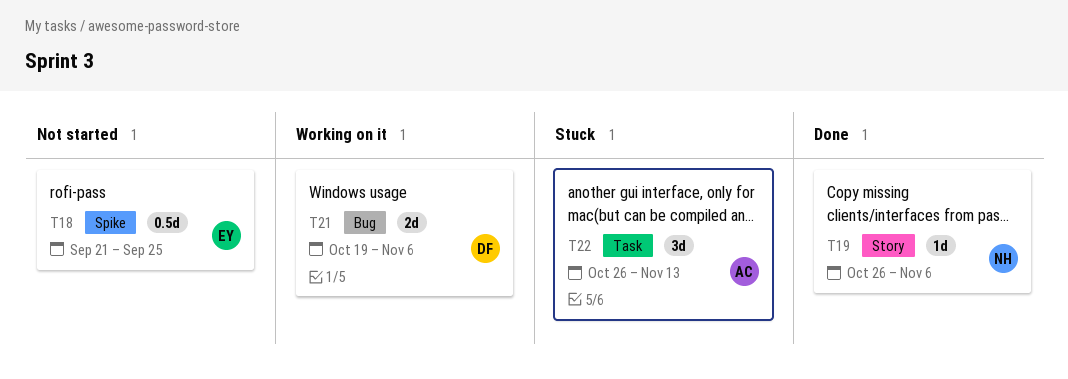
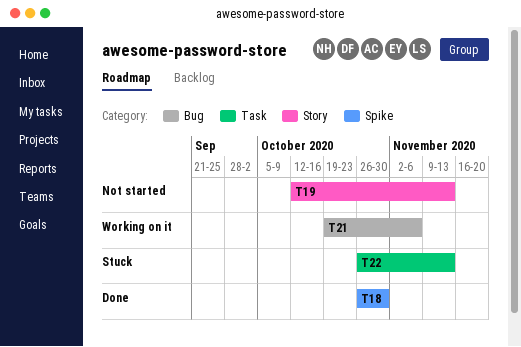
T18, status: Not started -> Done
T18, start: Sep 21 -> Oct 26
T18, due: Sep 25 -> Oct 30
T19, status: Done -> Not started
T19, start: Oct 26 -> Oct 12
T19, due: Nov 6 -> Nov 13

